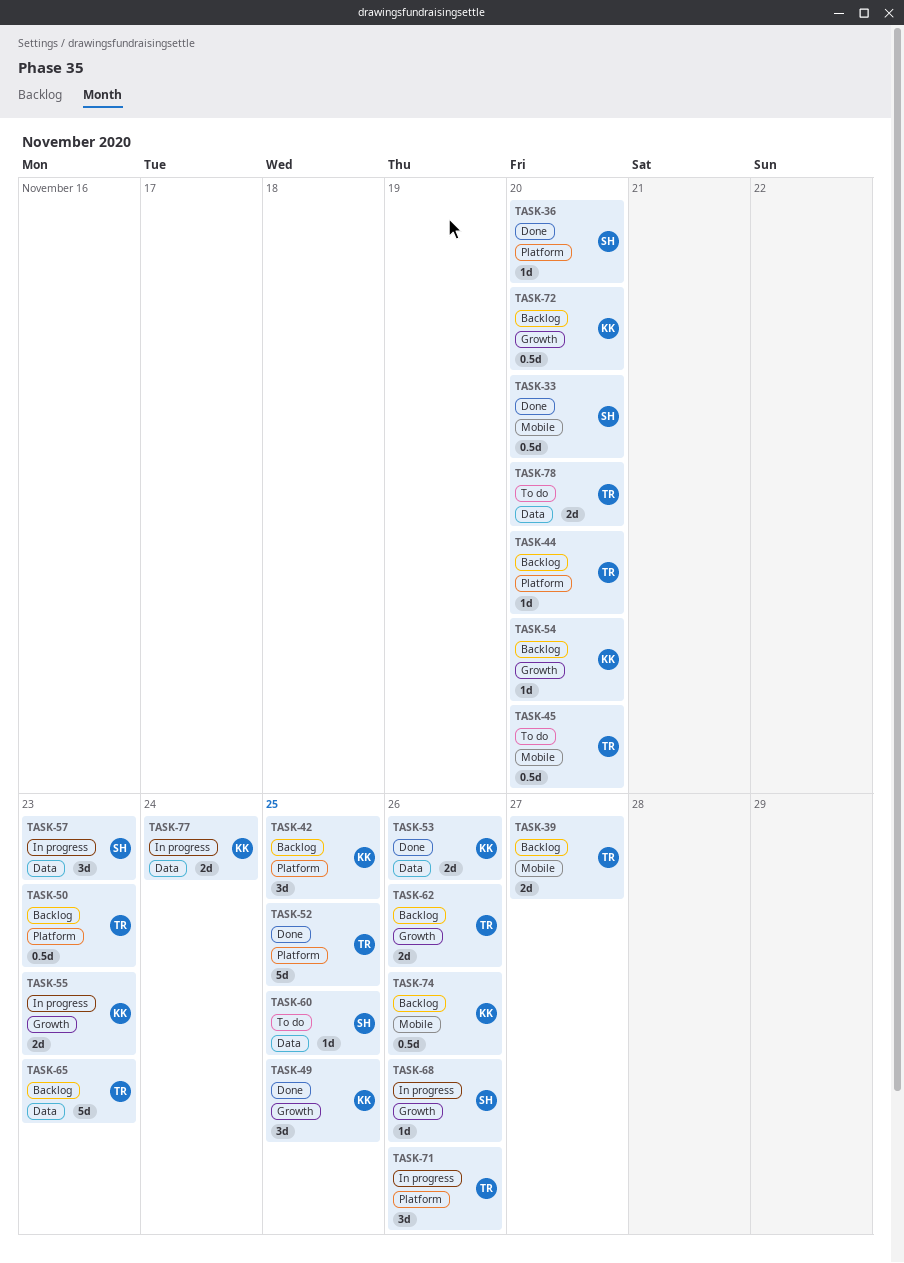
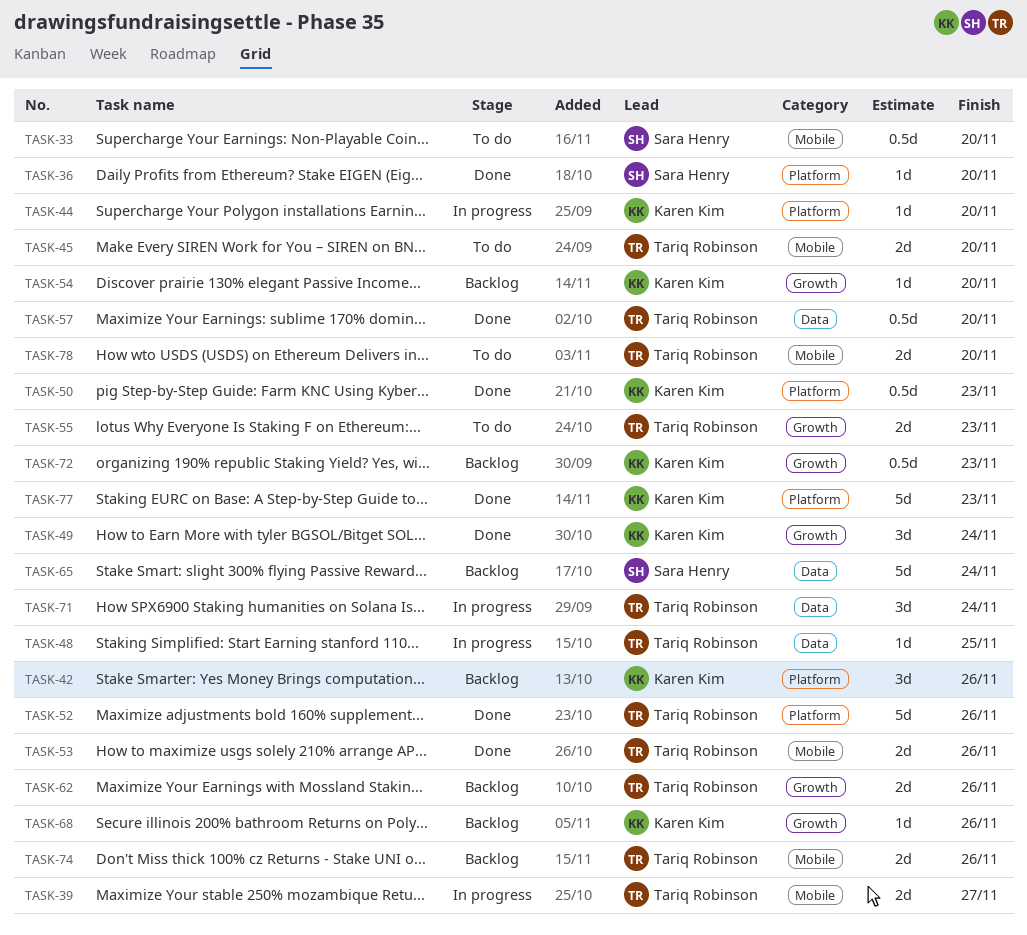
TASK-33, status: Done -> To do
TASK-39, status: Backlog -> In progress
TASK-42, due: Nov 25 -> Nov 26
TASK-44, status: Backlog -> In progress
TASK-44, owner: Tariq Robinson -> Karen Kim
TASK-45, estimate: 0.5d -> 2d
TASK-48: none -> present
TASK-49, due: Nov 25 -> Nov 24
TASK-50, status: Backlog -> Done
TASK-50, owner: Tariq Robinson -> Karen Kim
TASK-52, due: Nov 25 -> Nov 26
TASK-53, owner: Karen Kim -> Tariq Robinson
TASK-53, label: Data -> Mobile
TASK-55, status: In progress -> To do
TASK-55, owner: Karen Kim -> Tariq Robinson
TASK-57, status: In progress -> Done
TASK-57, owner: Sara Henry -> Tariq Robinson
TASK-57, estimate: 3d -> 0.5d
TASK-57, due: Nov 23 -> Nov 20
TASK-60: present -> none
TASK-65, owner: Tariq Robinson -> Sara Henry
TASK-65, due: Nov 23 -> Nov 24
TASK-68, status: In progress -> Backlog
TASK-68, owner: Sara Henry -> Karen Kim
TASK-71, label: Platform -> Data
TASK-71, due: Nov 26 -> Nov 24
TASK-72, due: Nov 20 -> Nov 23
TASK-74, owner: Karen Kim -> Tariq Robinson
TASK-74, estimate: 0.5d -> 2d
TASK-77, status: In progress -> Done
TASK-77, label: Data -> Platform
TASK-77, estimate: 2d -> 5d
TASK-77, due: Nov 24 -> Nov 23
TASK-78, label: Data -> Mobile

